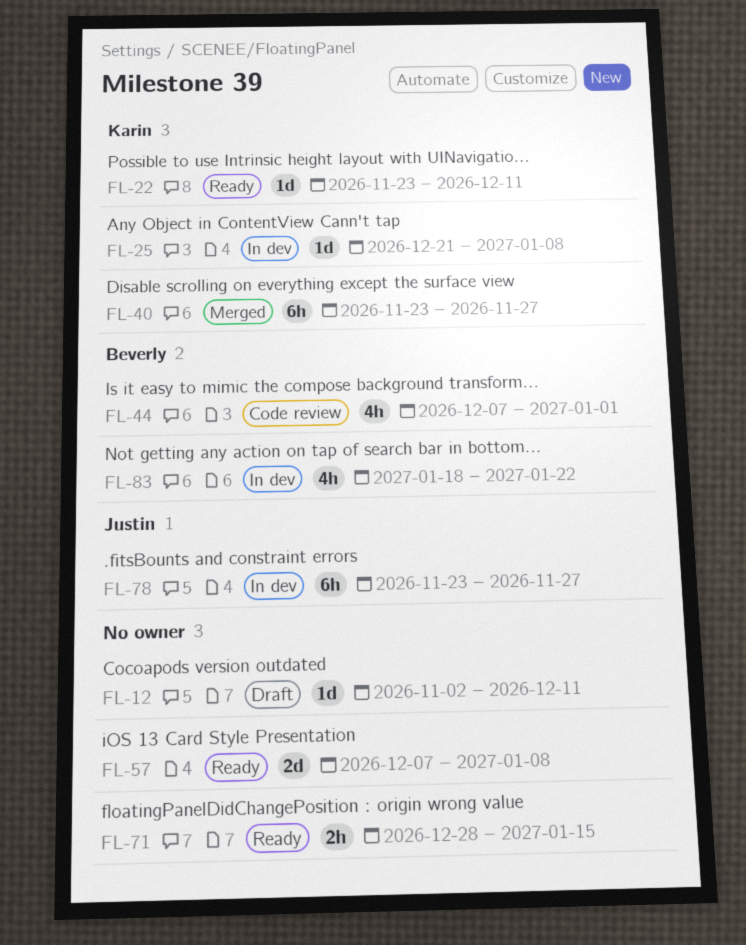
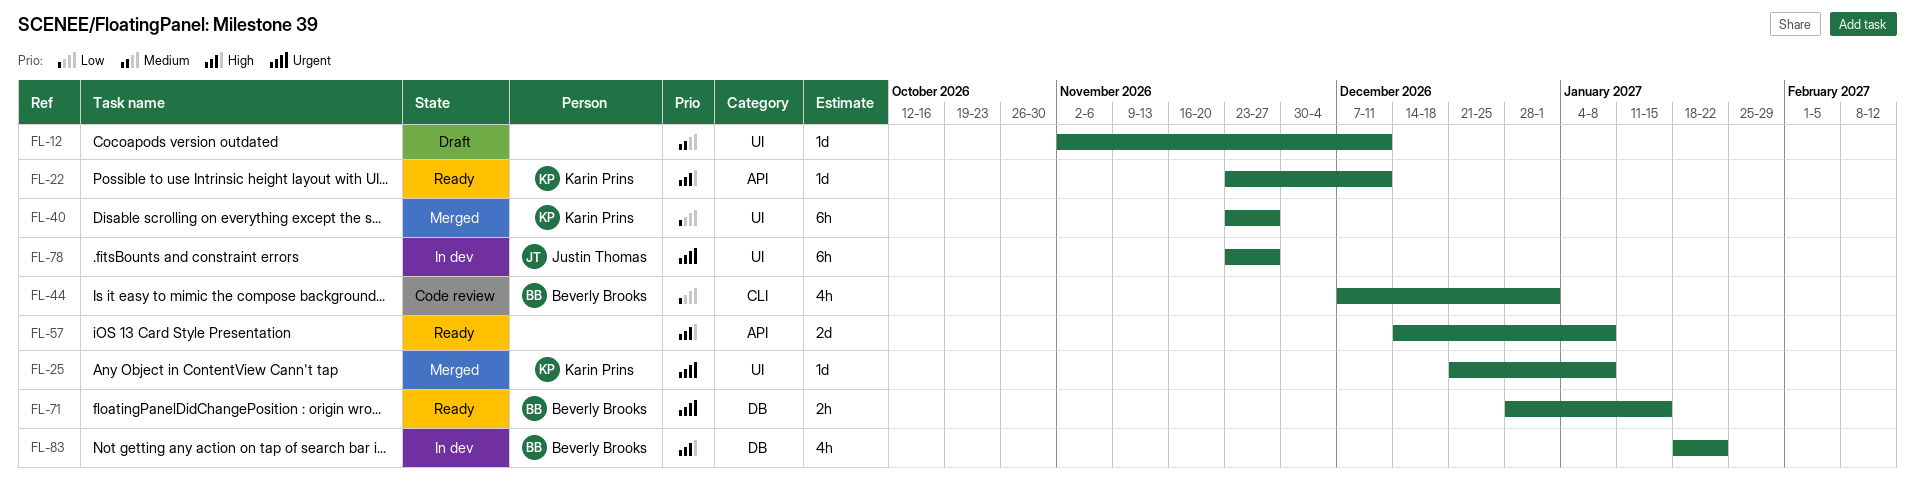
FL-25, status: In dev -> Merged
FL-57, start: Dec 7 -> Dec 14
FL-71, owner: none -> Beverly Brooks

